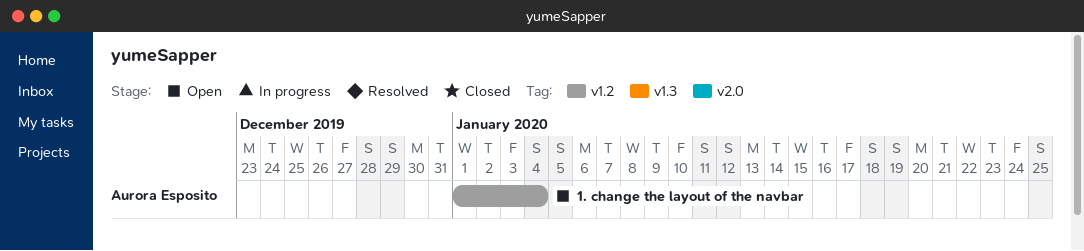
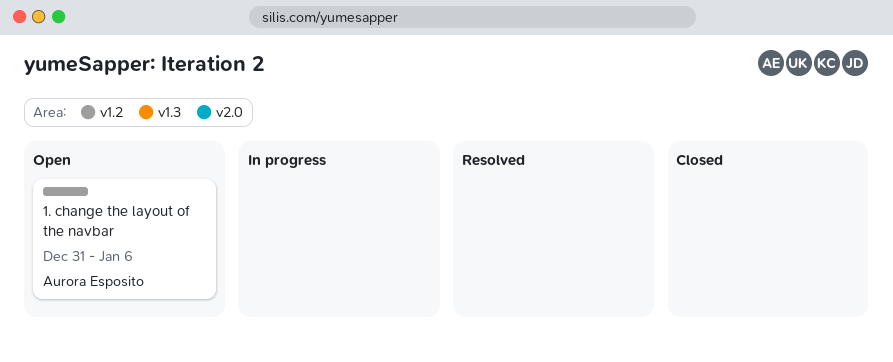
1. change the layout of the navbar, start: Jan 1 -> Dec 31
1. change the layout of the navbar, due: Jan 4 -> Jan 6

